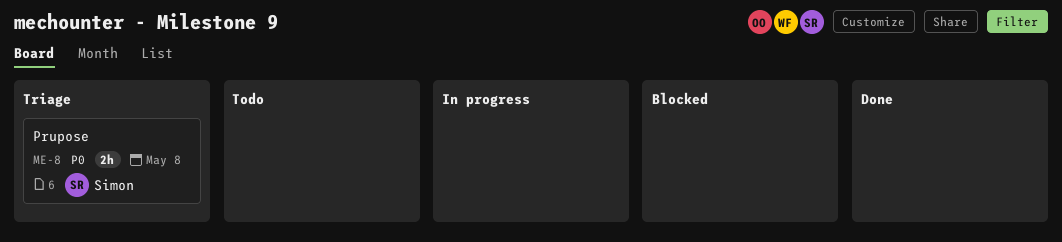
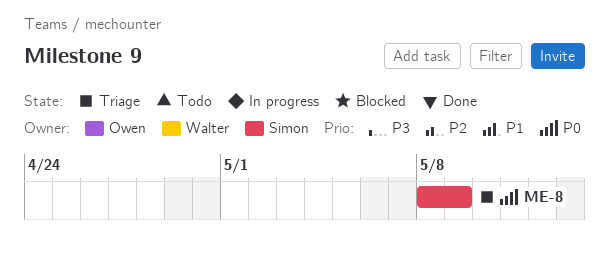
ME-8, due: May 8 -> May 9

